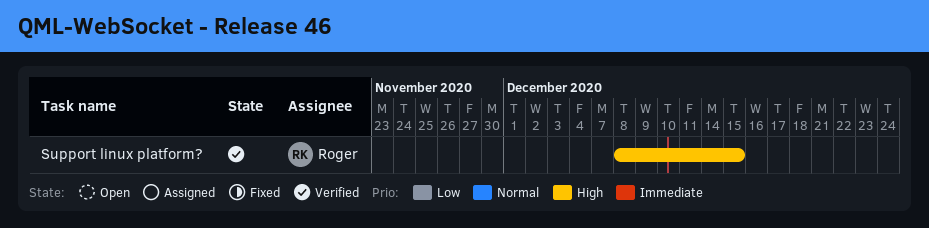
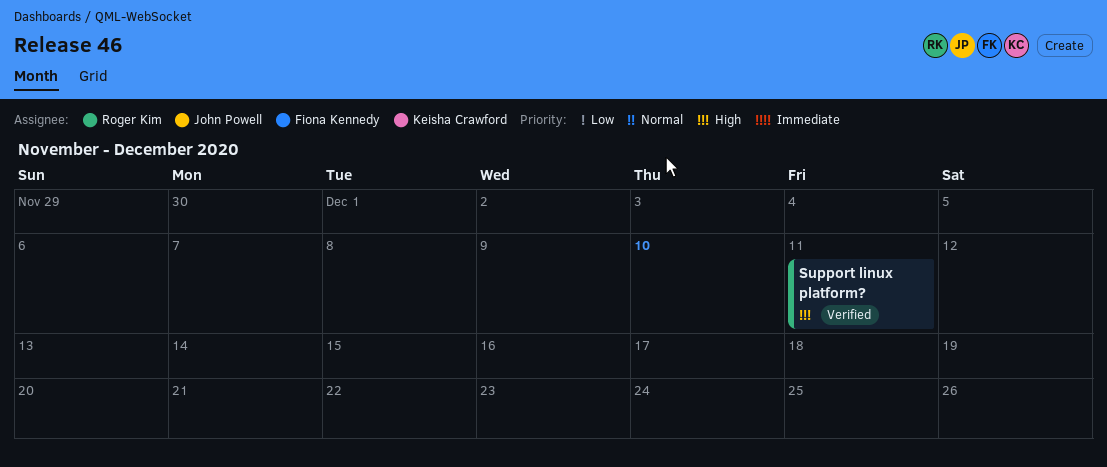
Support linux platform?, due: Dec 15 -> Dec 11

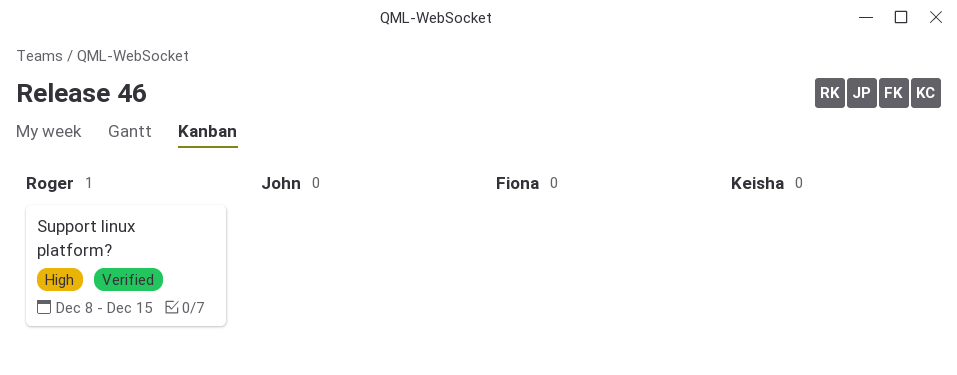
Support linux platform?, due: Dec 11 -> Dec 15

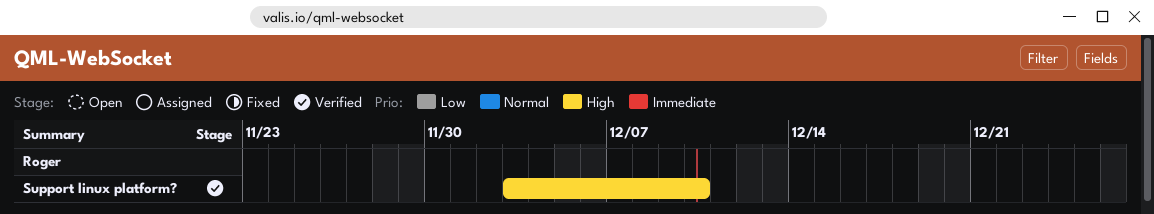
Support linux platform?, start: Dec 8 -> Dec 3
Support linux platform?, due: Dec 15 -> Dec 10

